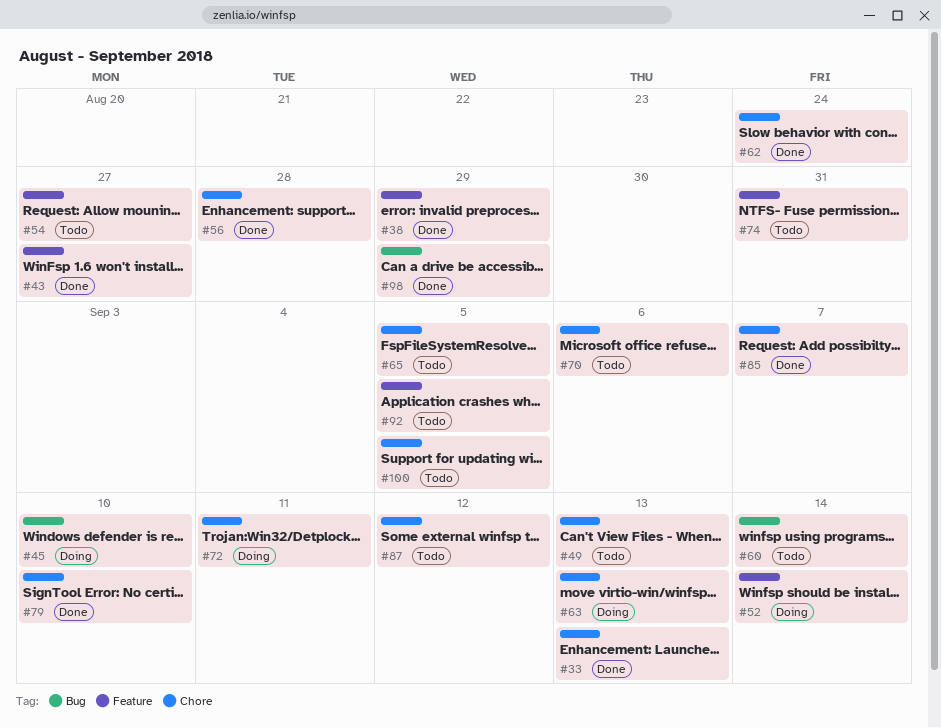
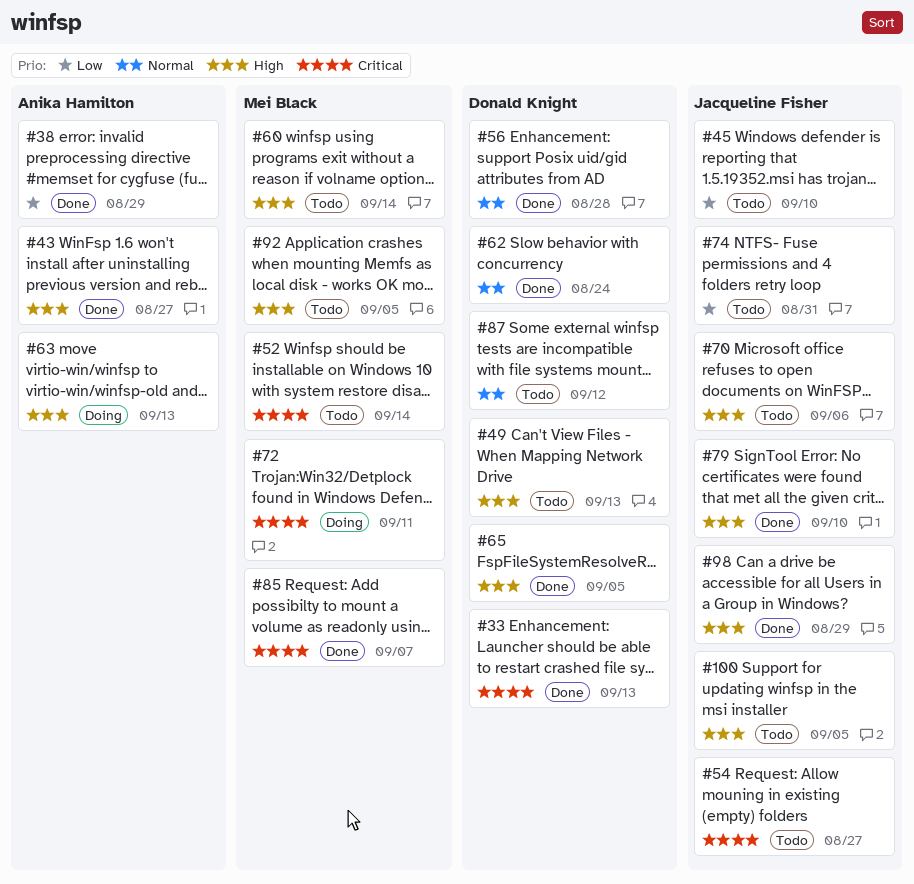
#45, status: Doing -> Todo
#52, status: Doing -> Todo
#65, status: Todo -> Done

